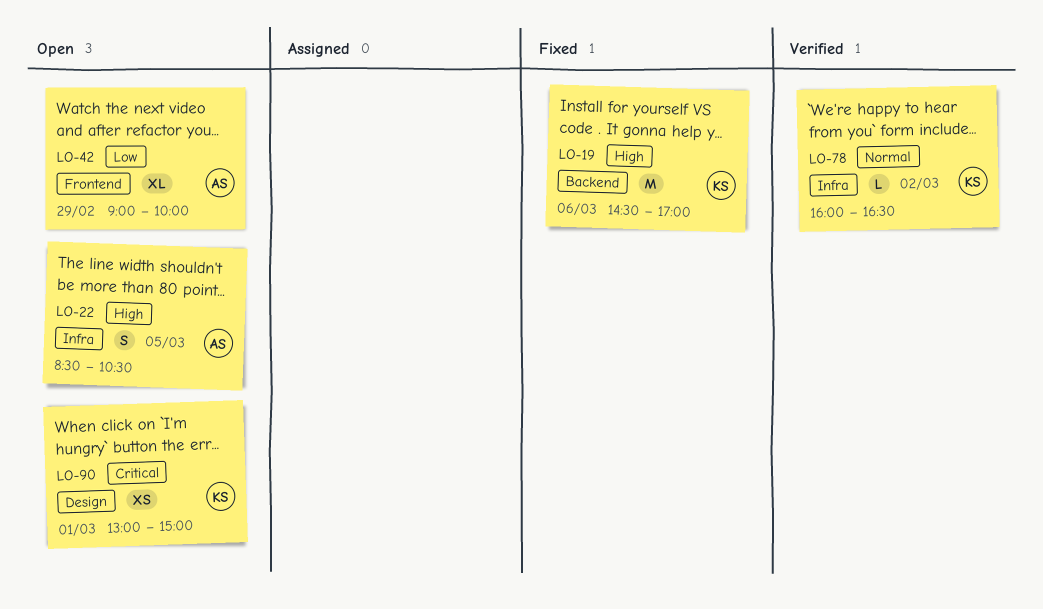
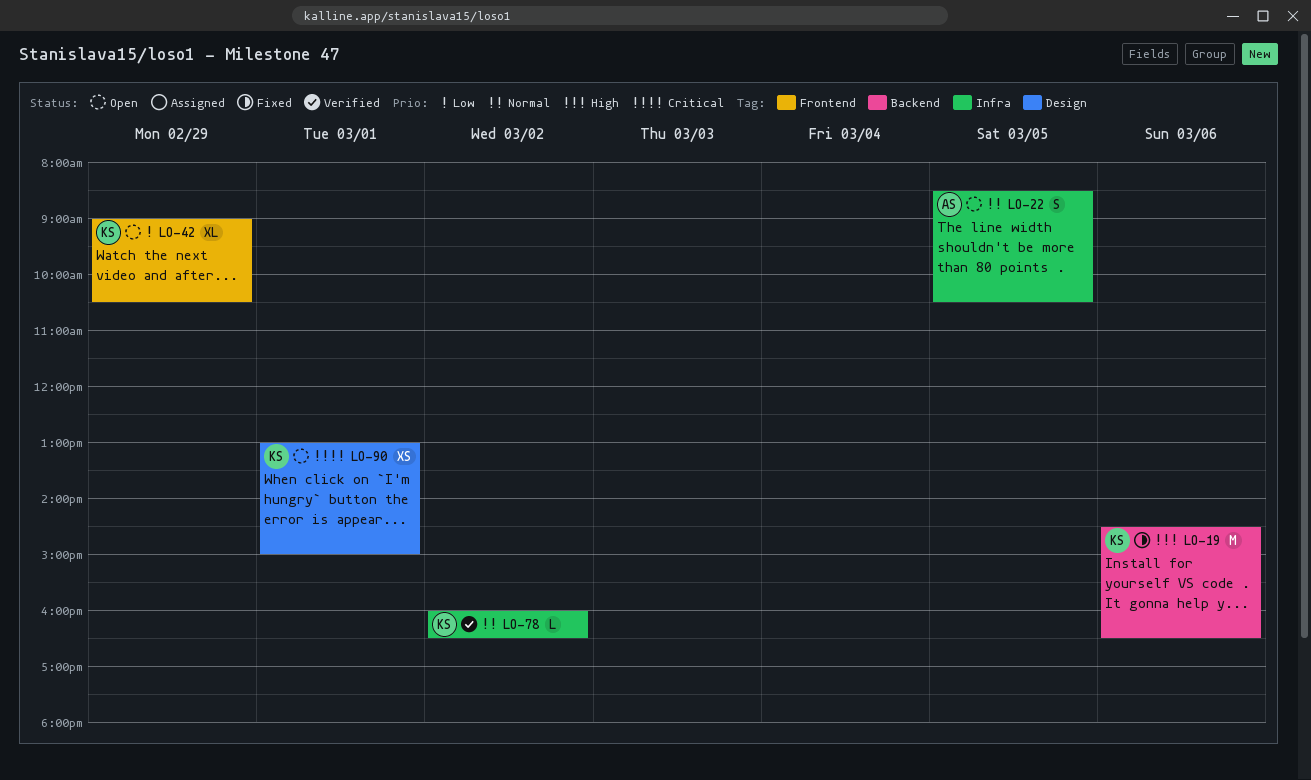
LO-19, ends: 17:00 -> 16:30
LO-22, priority: High -> Normal
LO-42, owner: AS -> KS
LO-42, ends: 10:00 -> 10:30

